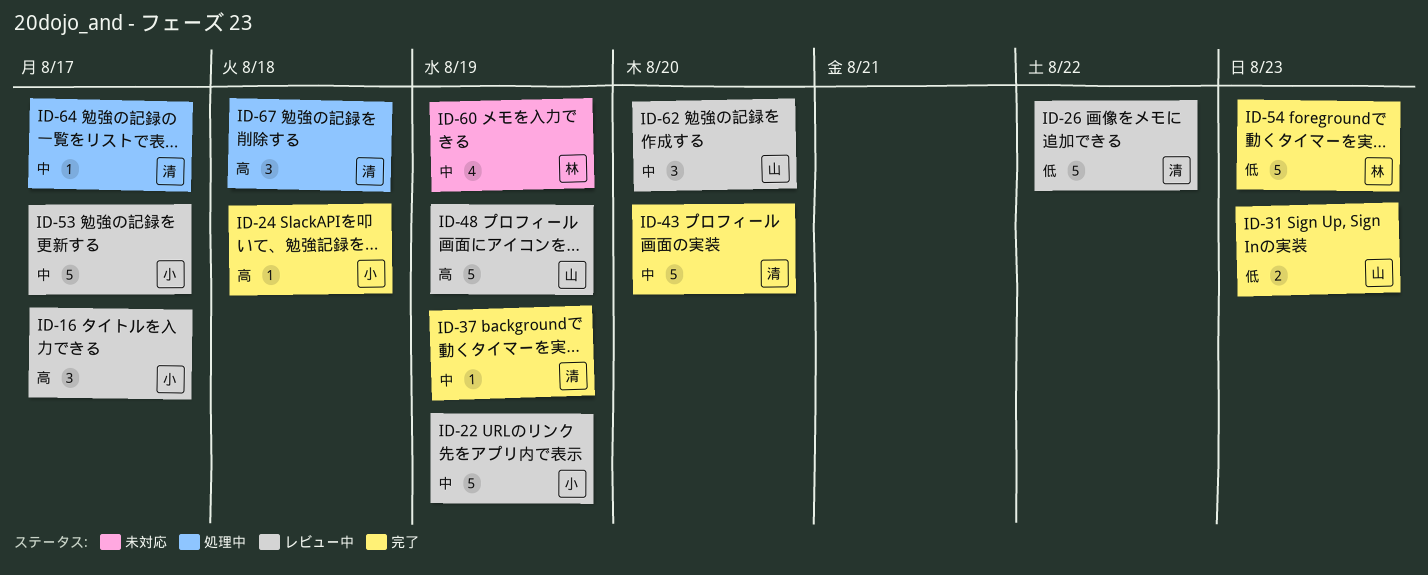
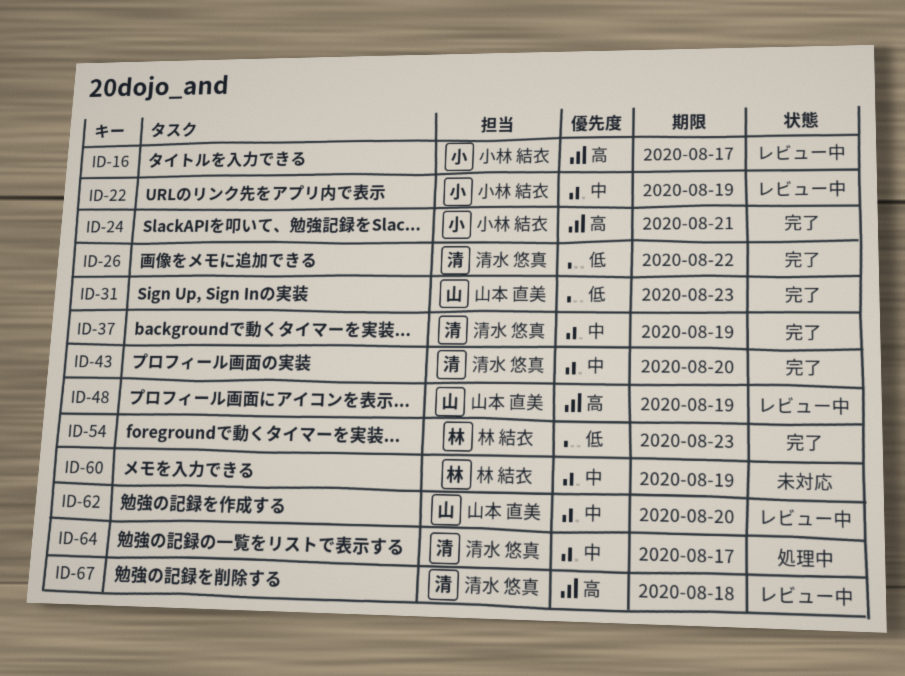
ID-24, due: Aug 18 -> Aug 21
ID-26, status: レビュー中 -> 完了
ID-53: present -> none
ID-67, status: 処理中 -> レビュー中

